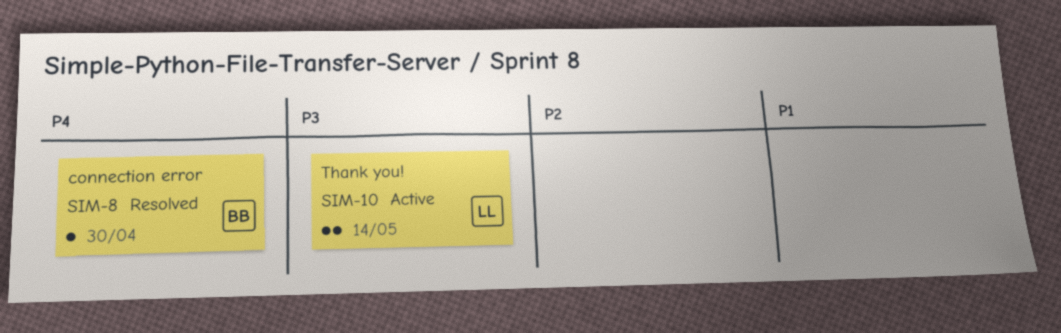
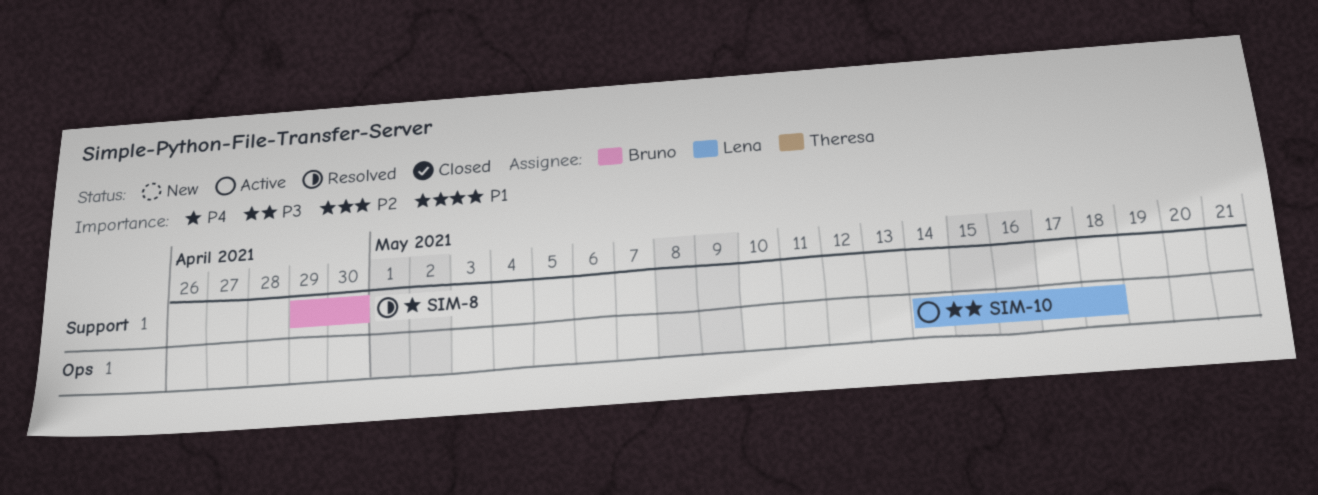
SIM-10, due: May 14 -> May 18

